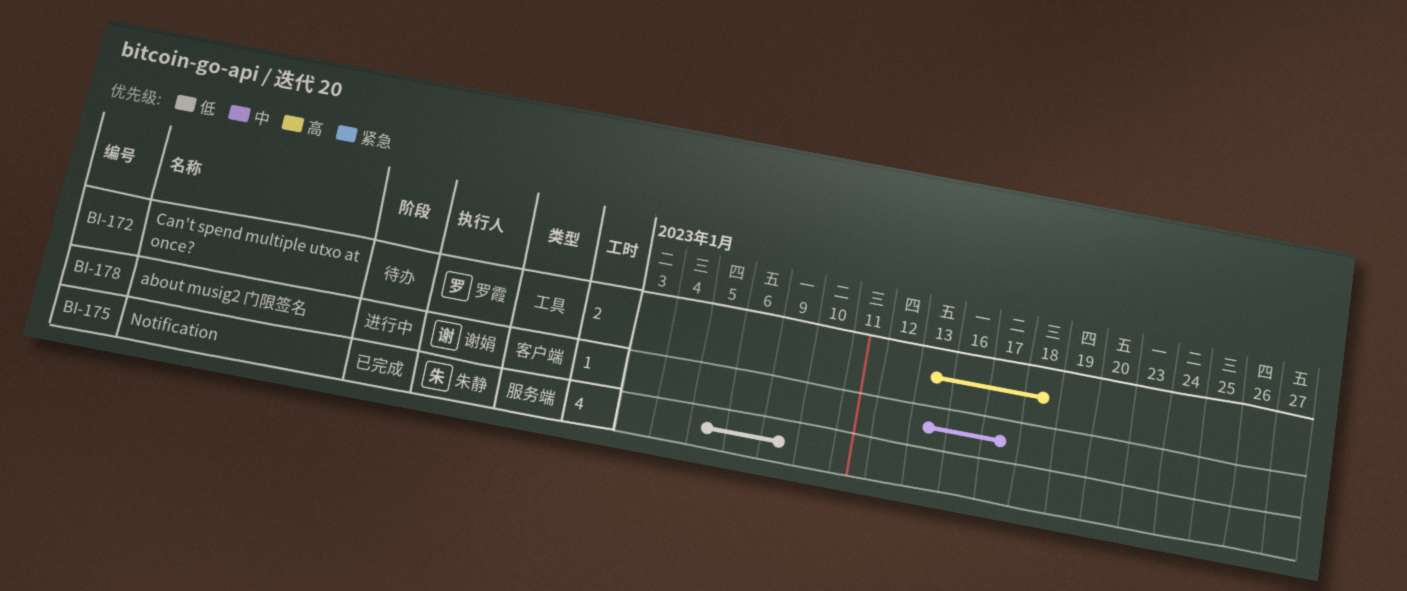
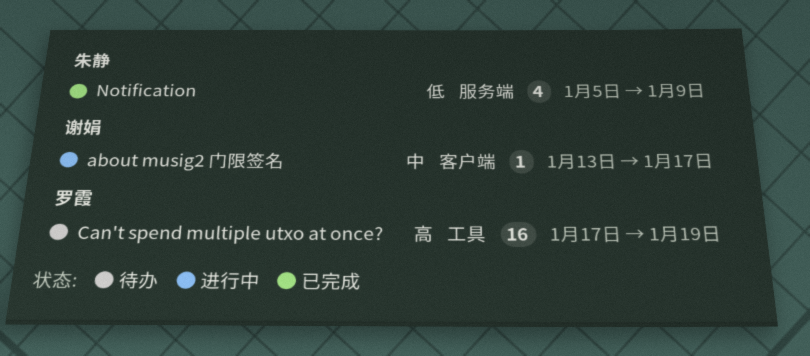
Can't spend multiple utxo at once?, estimate: 2 -> 16
Can't spend multiple utxo at once?, start: Jan 13 -> Jan 17
Can't spend multiple utxo at once?, due: Jan 18 -> Jan 19

